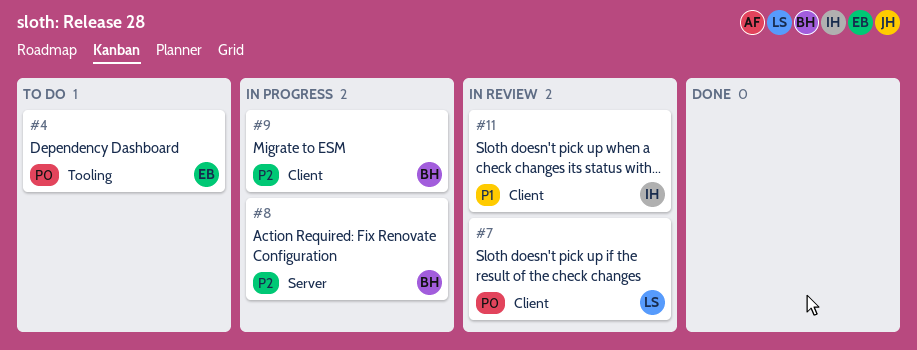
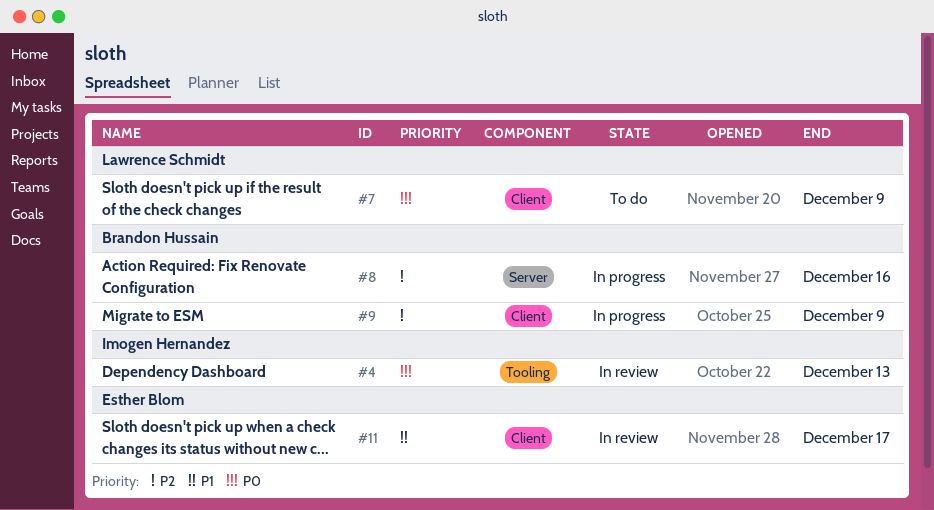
#4, status: To do -> In review
#4, owner: Esther Blom -> Imogen Hernandez
#7, status: In review -> To do
#11, owner: Imogen Hernandez -> Esther Blom

